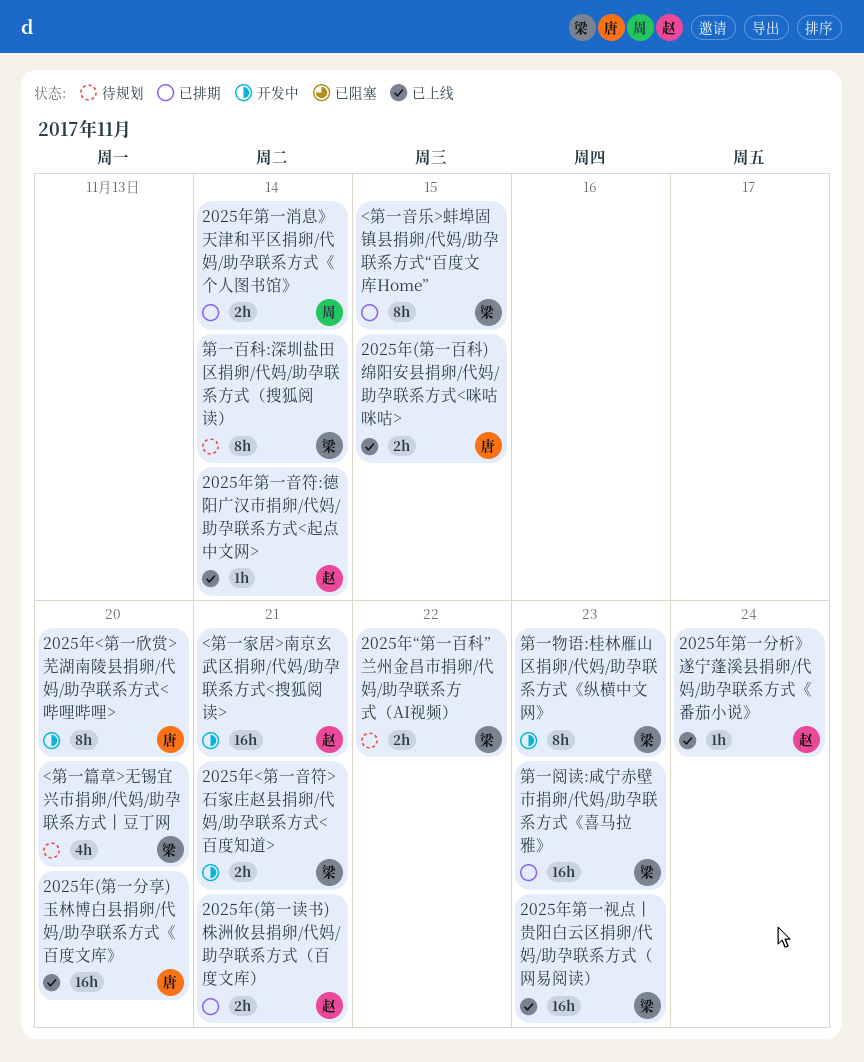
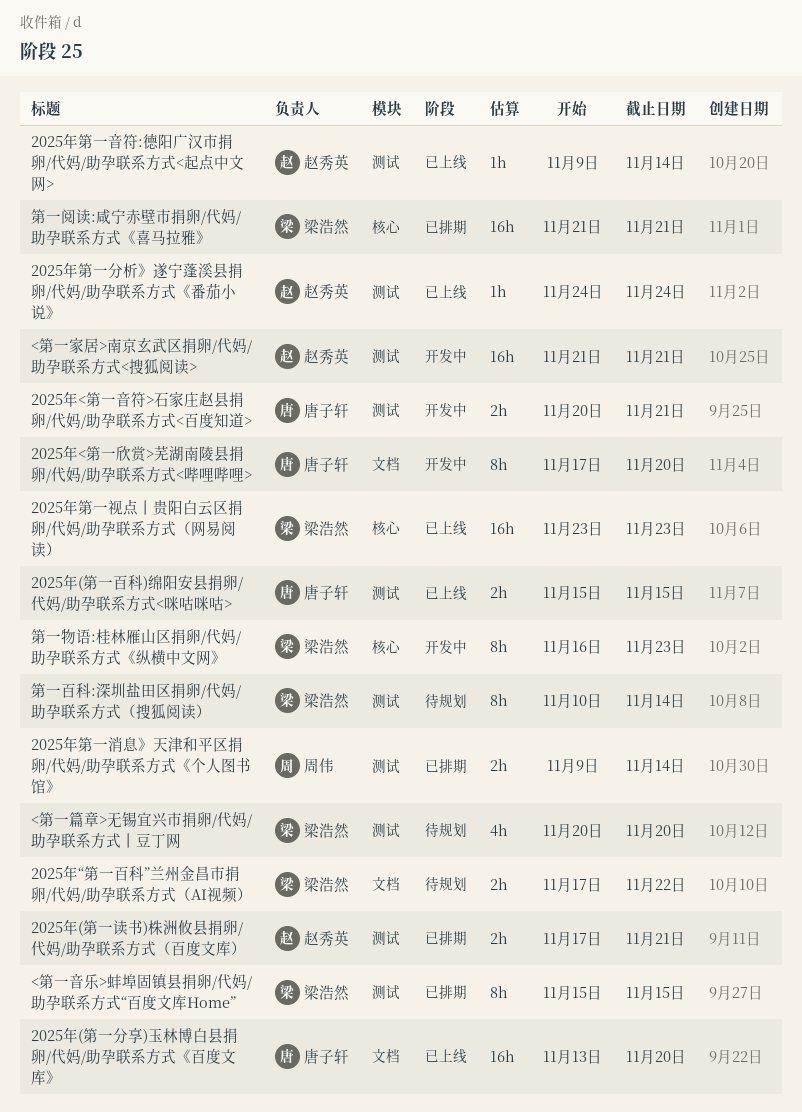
2025年<第一音符>石家庄赵县捐卵/代妈/助孕联系方式<百度知道>, owner: 梁浩然 -> 唐子轩
第一阅读:咸宁赤壁市捐卵/代妈/助孕联系方式《喜马拉雅》, due: Nov 23 -> Nov 21

